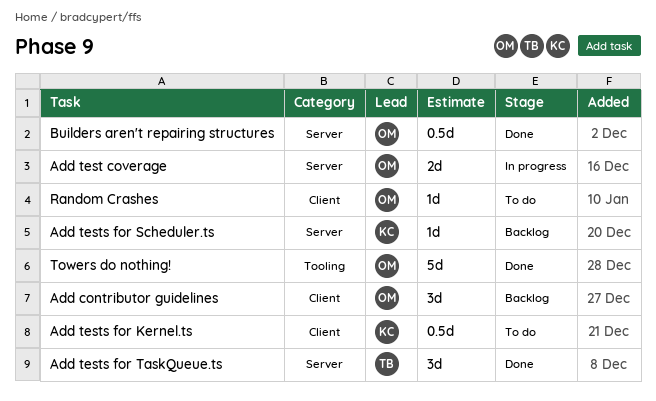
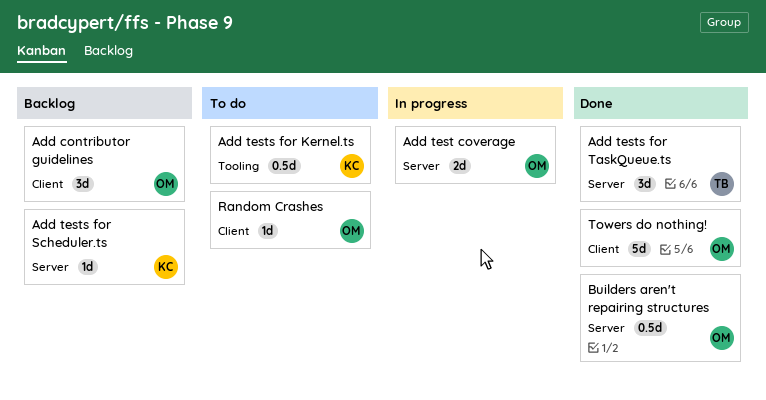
Add tests for Kernel.ts, label: Client -> Tooling
Towers do nothing!, label: Tooling -> Client

